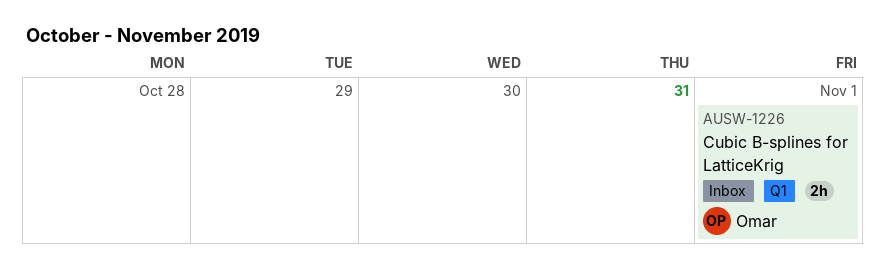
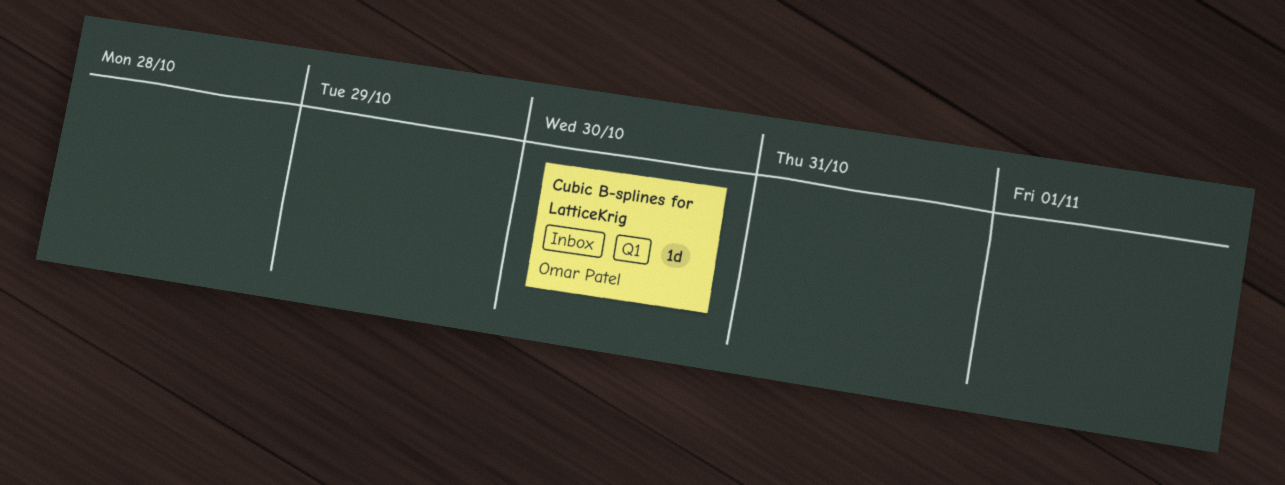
Cubic B-splines for LatticeKrig, estimate: 2h -> 1d
Cubic B-splines for LatticeKrig, due: Nov 1 -> Oct 30

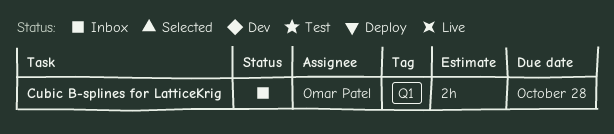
Cubic B-splines for LatticeKrig, estimate: 1d -> 2h
Cubic B-splines for LatticeKrig, due: Oct 30 -> Oct 28

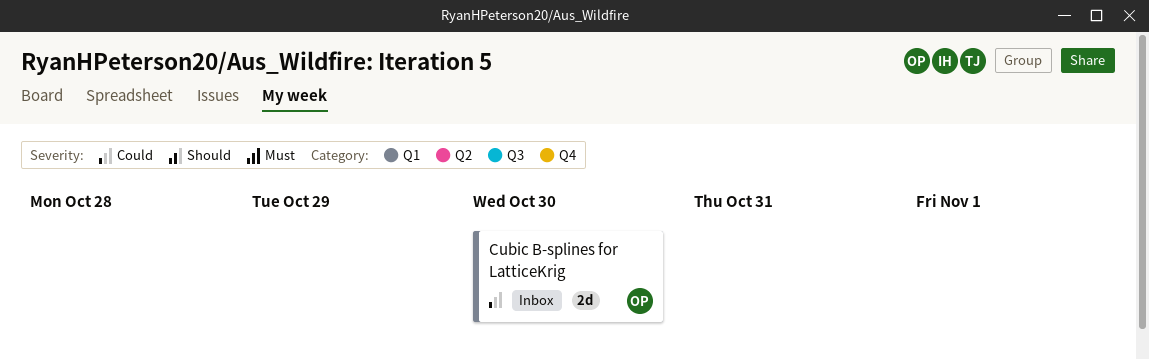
Cubic B-splines for LatticeKrig, estimate: 2h -> 2d
Cubic B-splines for LatticeKrig, due: Oct 28 -> Oct 30

